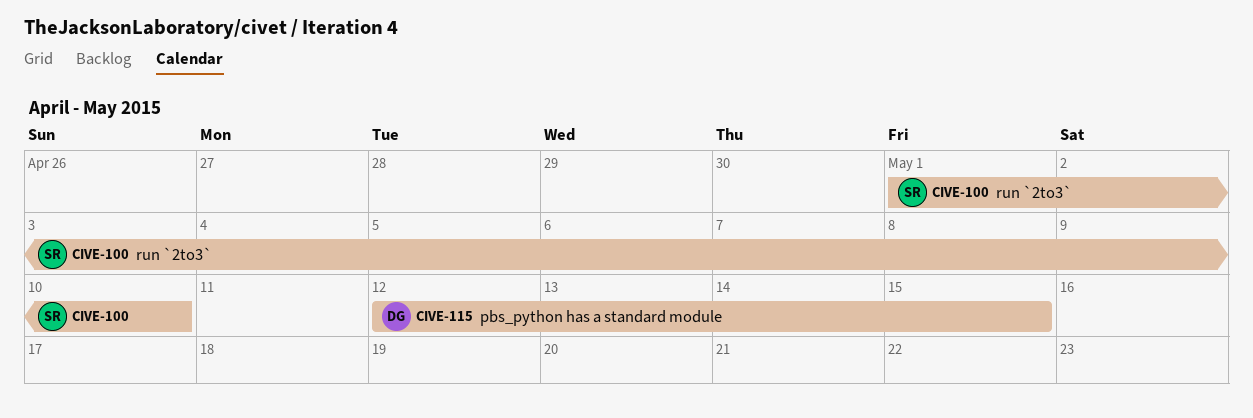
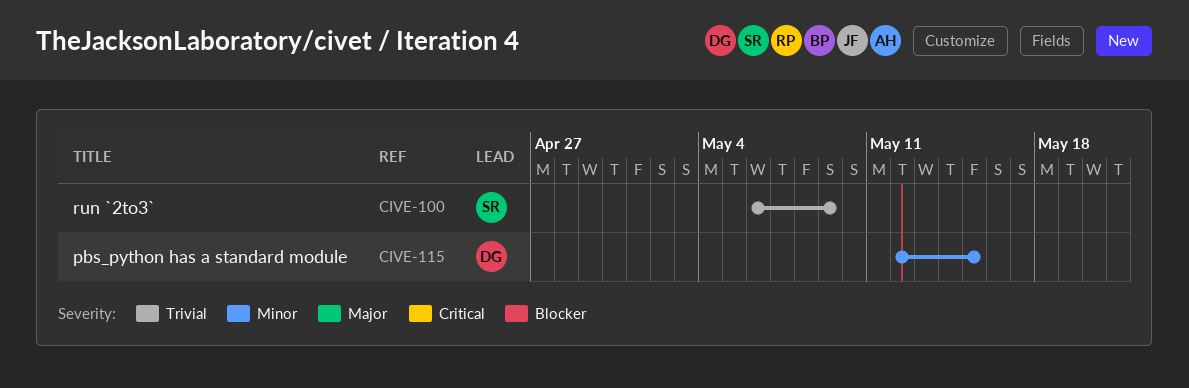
CIVE-100, start: May 1 -> May 6
CIVE-100, due: May 10 -> May 9

